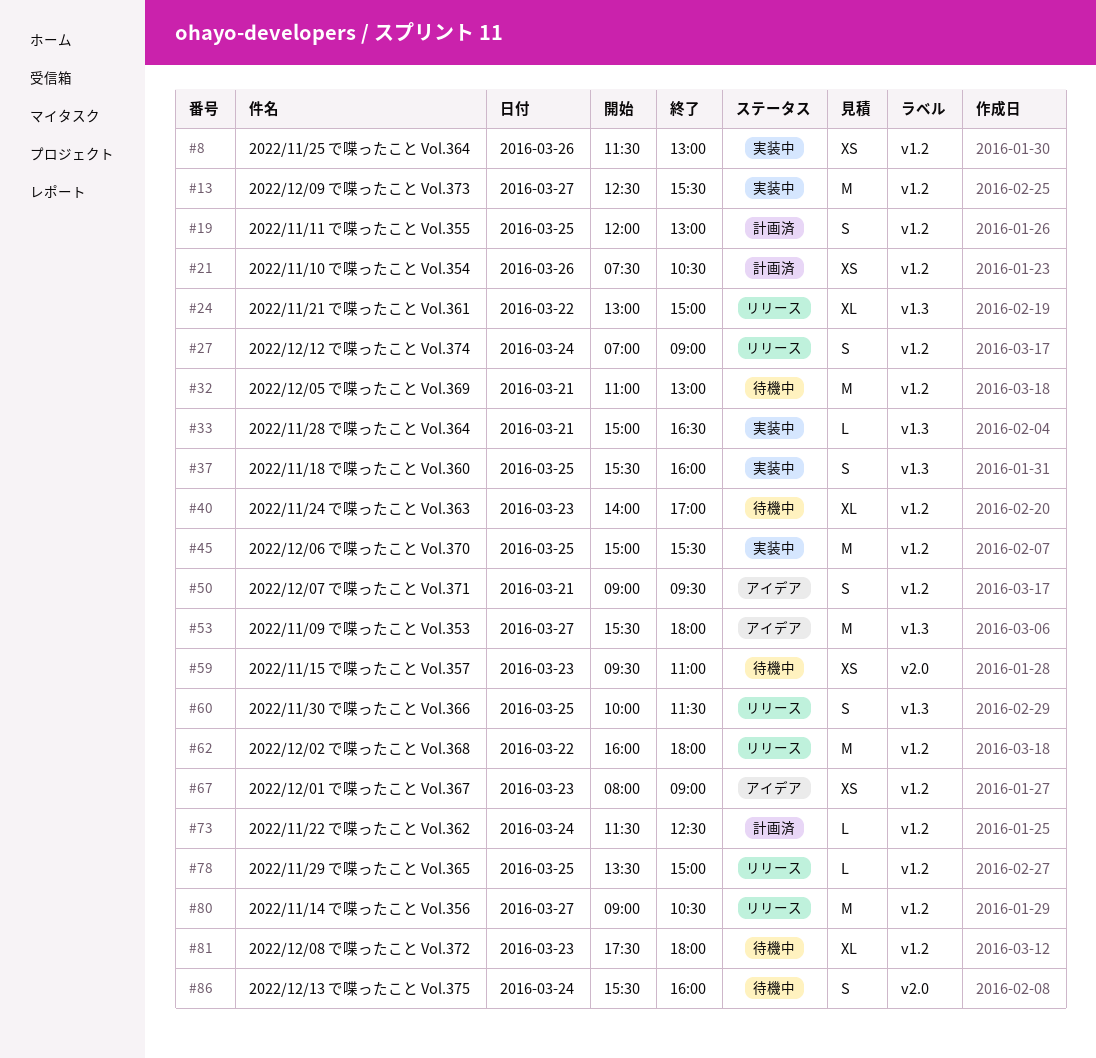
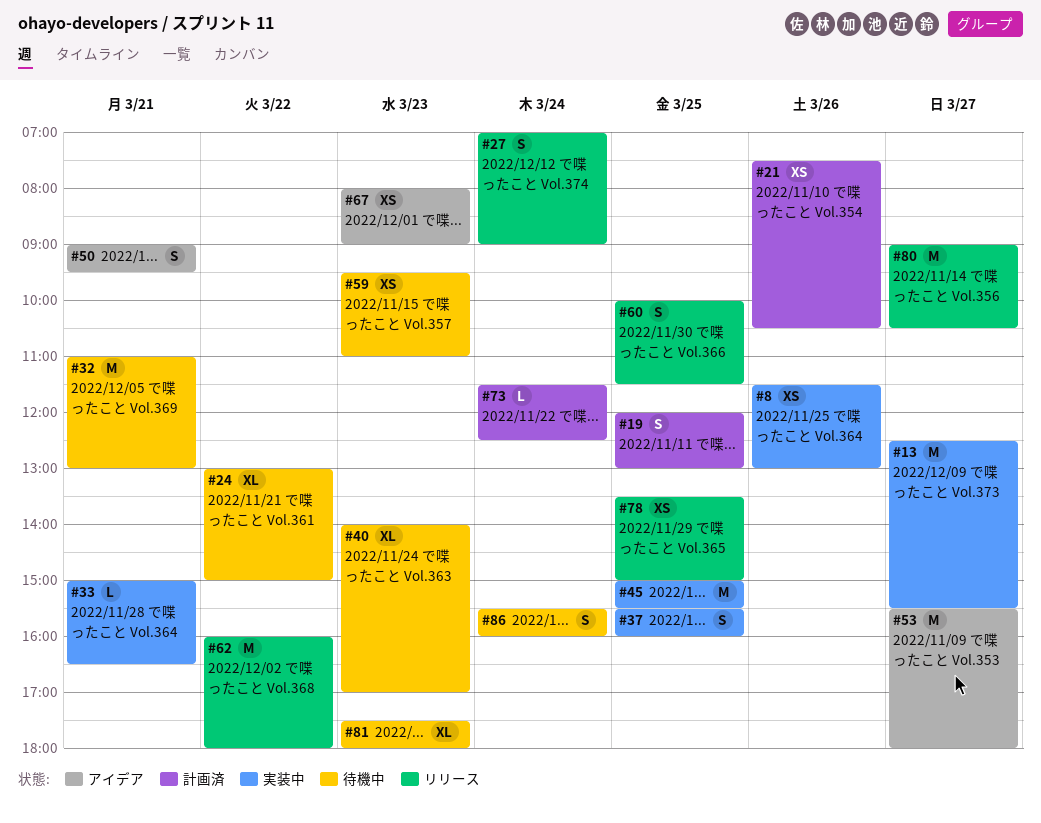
#24, status: リリース -> 待機中
#78, estimate: L -> XS

